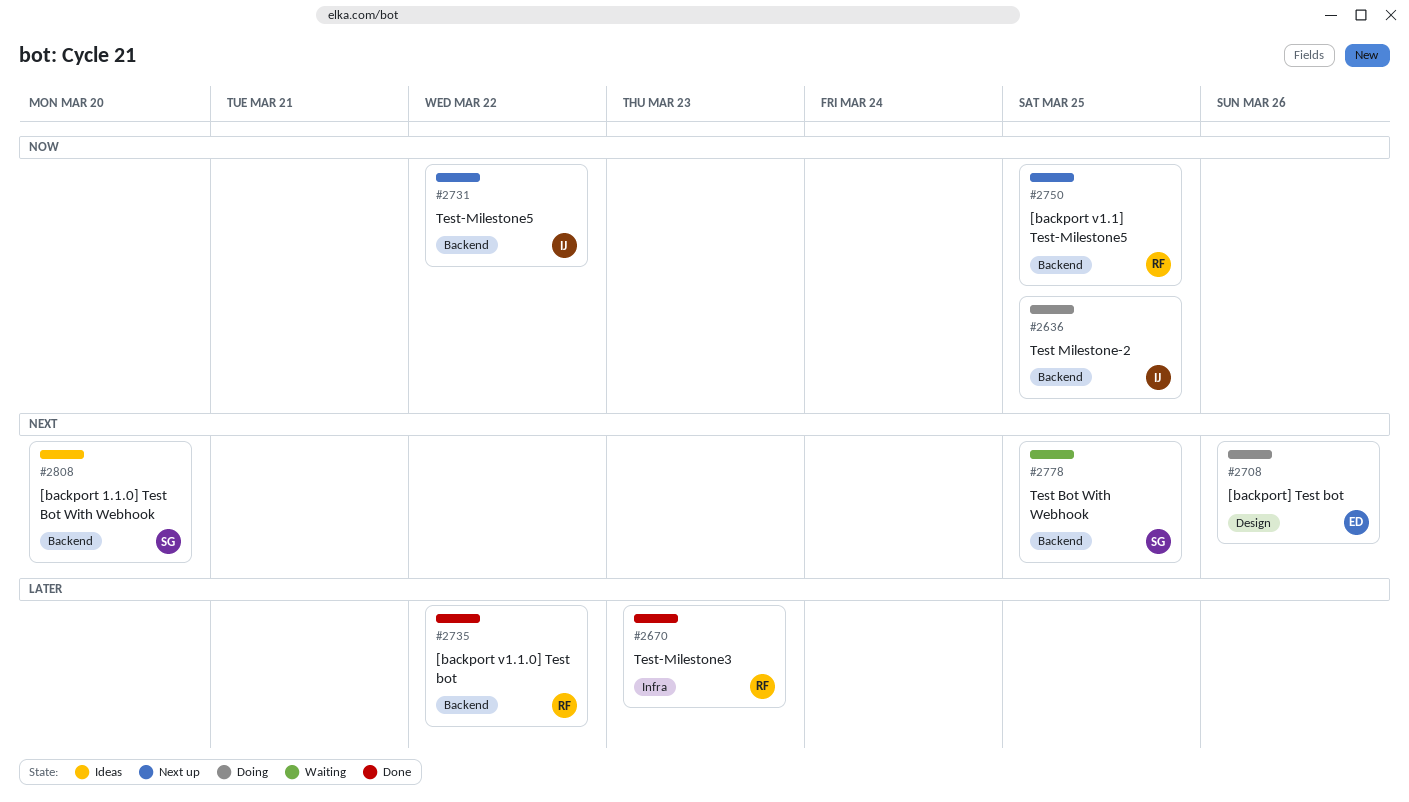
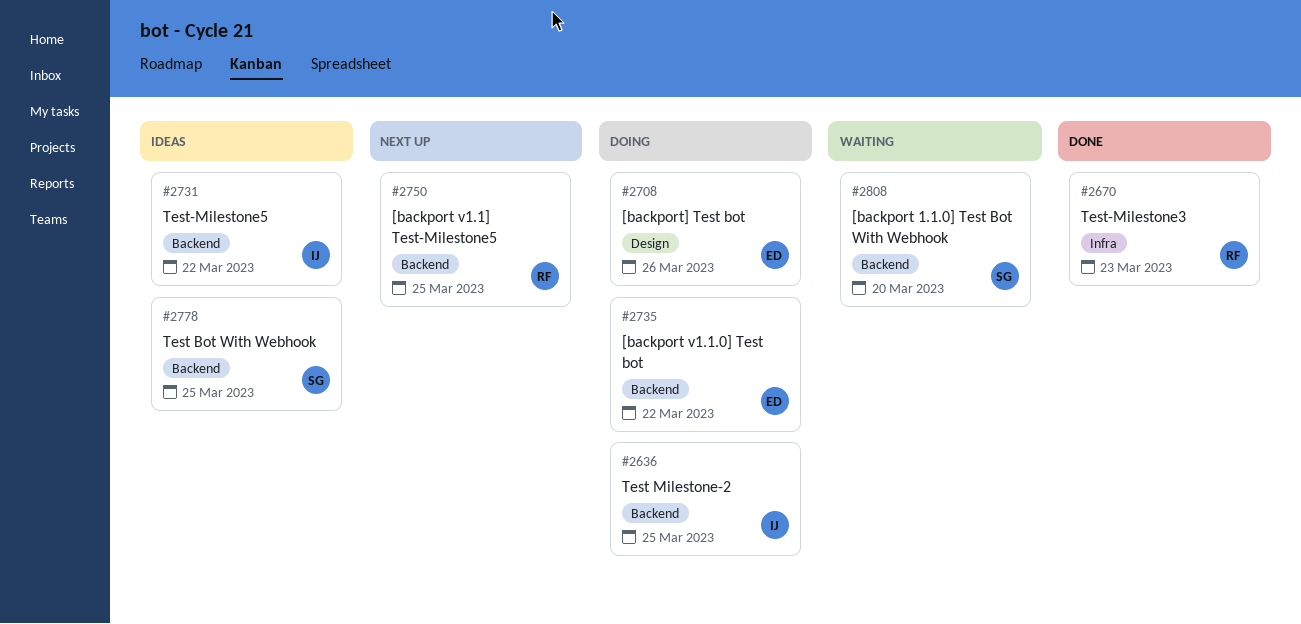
#2731, status: Next up -> Ideas
#2735, status: Done -> Doing
#2735, owner: RF -> ED
#2778, status: Waiting -> Ideas
#2808, status: Ideas -> Waiting

